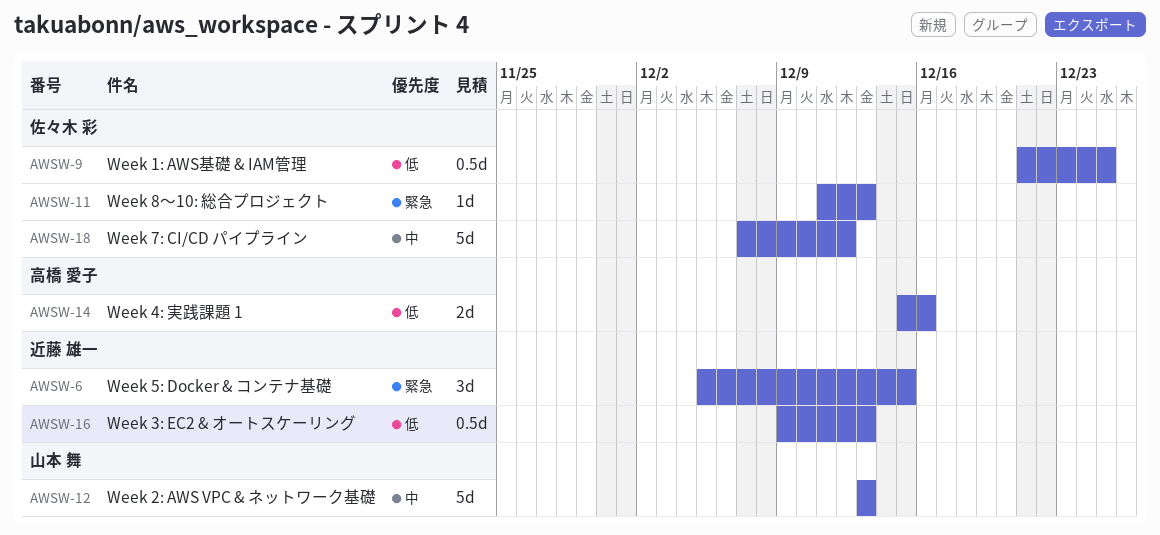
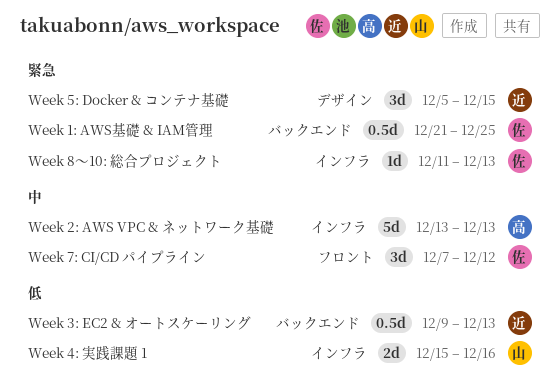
Week 1: AWS基礎 & IAM管理, priority: 低 -> 緊急
Week 2: AWS VPC & ネットワーク基礎, owner: 山本 舞 -> 高橋 愛子
Week 4: 実践課題 1, owner: 高橋 愛子 -> 山本 舞
Week 7: CI/CD パイプライン, estimate: 5d -> 3d

